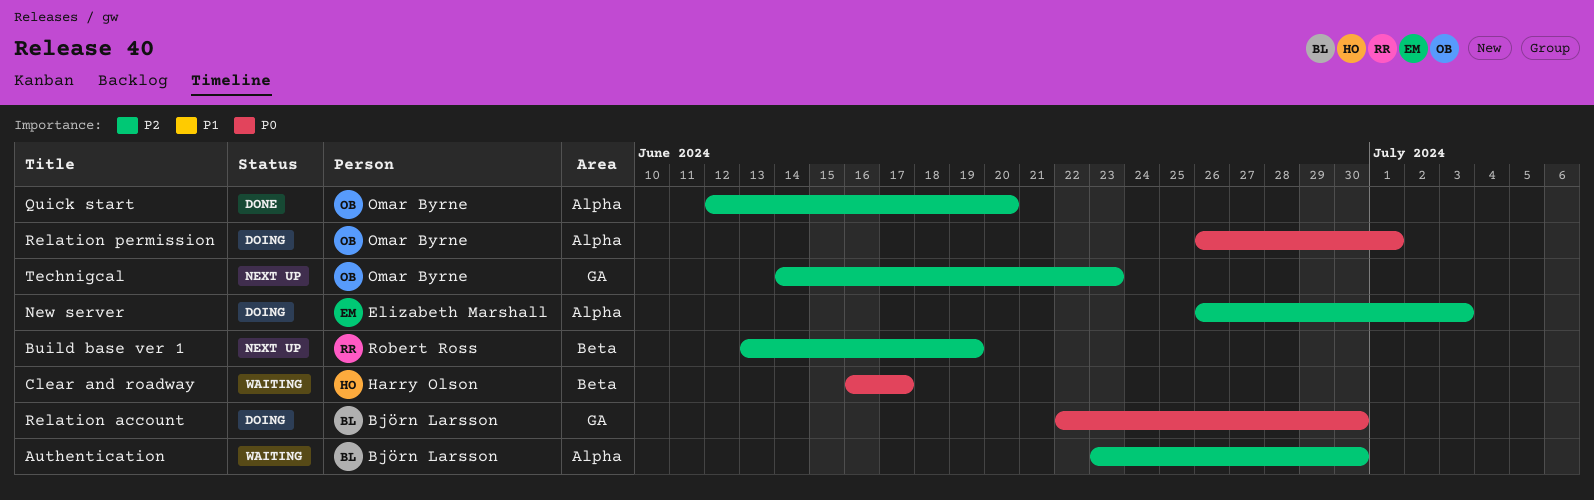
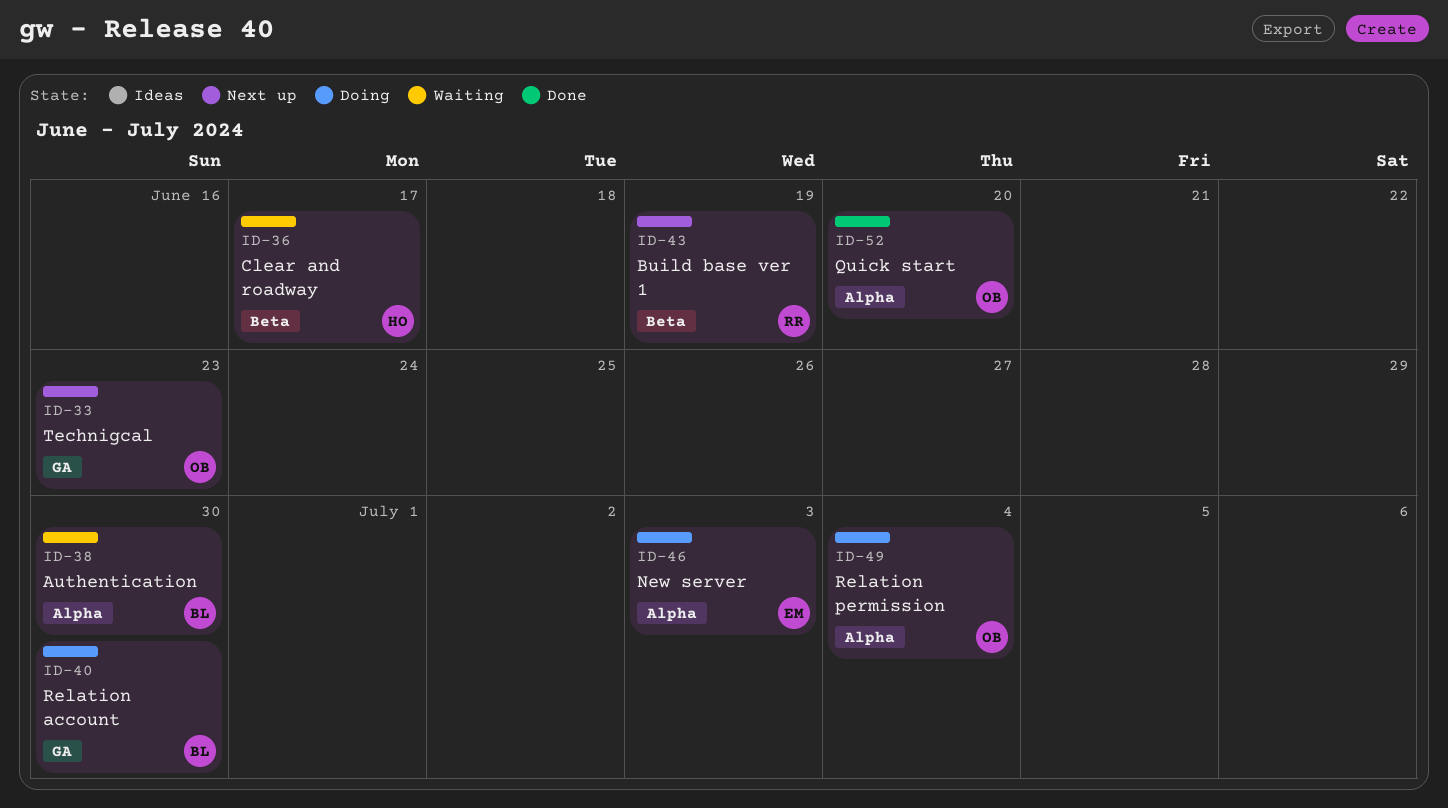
Relation permission, due: Jul 1 -> Jul 4

